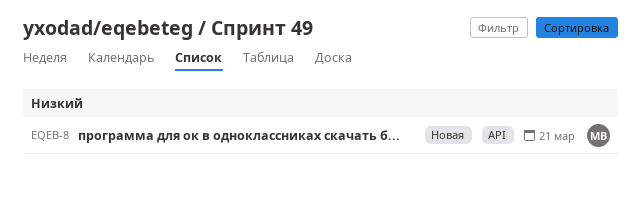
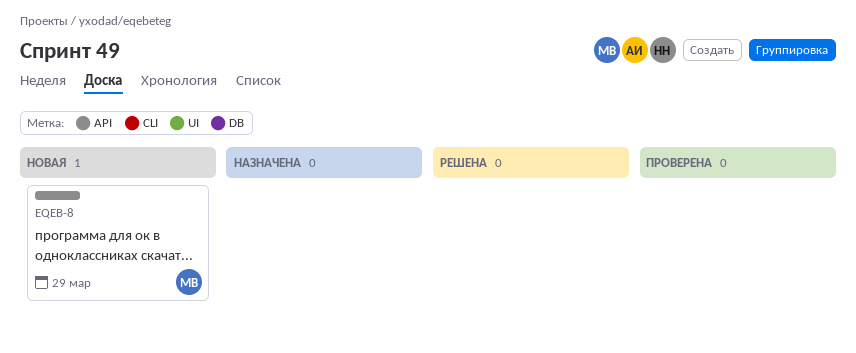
EQEB-8, due: Mar 21 -> Mar 29

